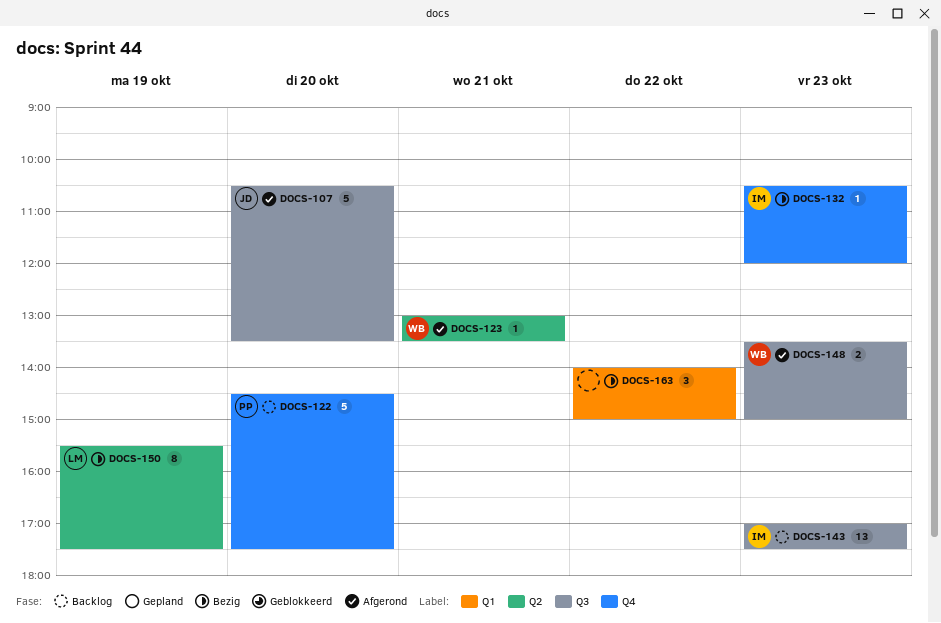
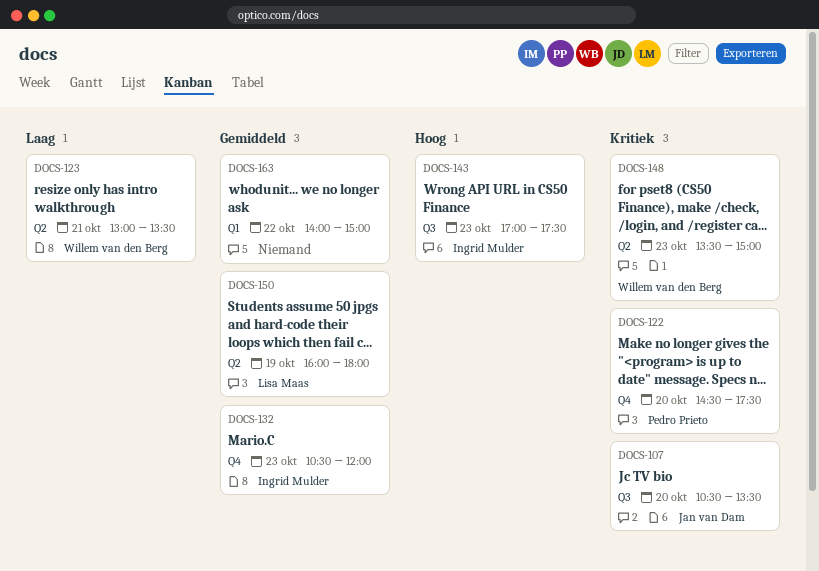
DOCS-148, label: Q3 -> Q2
DOCS-150, begins: 15:30 -> 16:00
DOCS-150, ends: 17:30 -> 18:00

